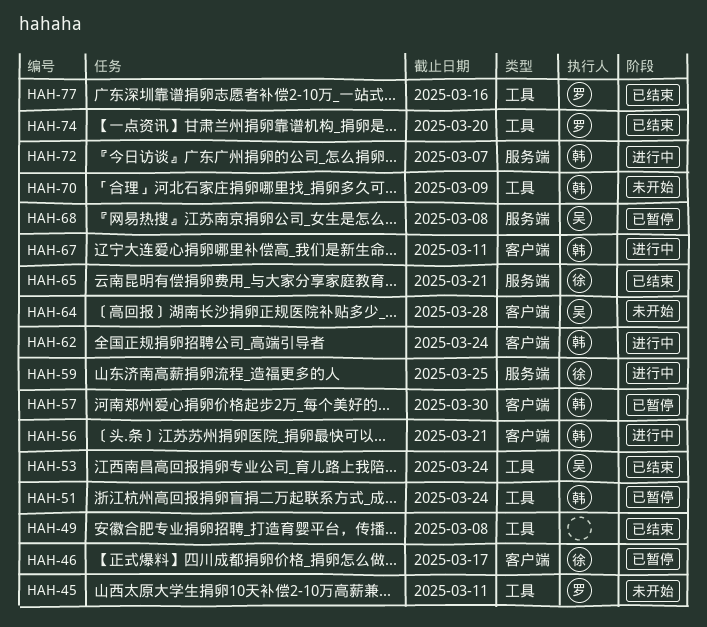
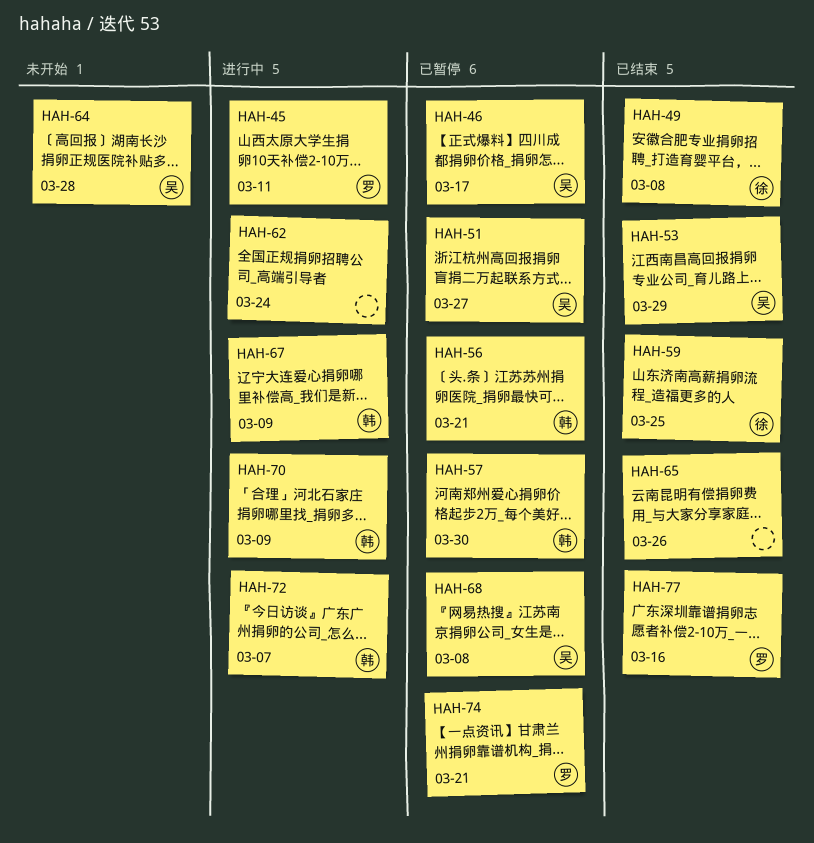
HAH-45, status: 未开始 -> 进行中
HAH-46, owner: 徐 -> 吴
HAH-49, owner: none -> 徐
HAH-51, owner: 韩 -> 吴
HAH-51, due: Mar 24 -> Mar 27
HAH-53, due: Mar 24 -> Mar 29
HAH-56, status: 进行中 -> 已暂停
HAH-59, status: 进行中 -> 已结束
HAH-62, owner: 韩 -> none
HAH-65, owner: 徐 -> none
HAH-65, due: Mar 21 -> Mar 26
HAH-67, due: Mar 11 -> Mar 9
HAH-70, status: 未开始 -> 进行中
HAH-74, status: 已结束 -> 已暂停
HAH-74, due: Mar 20 -> Mar 21

